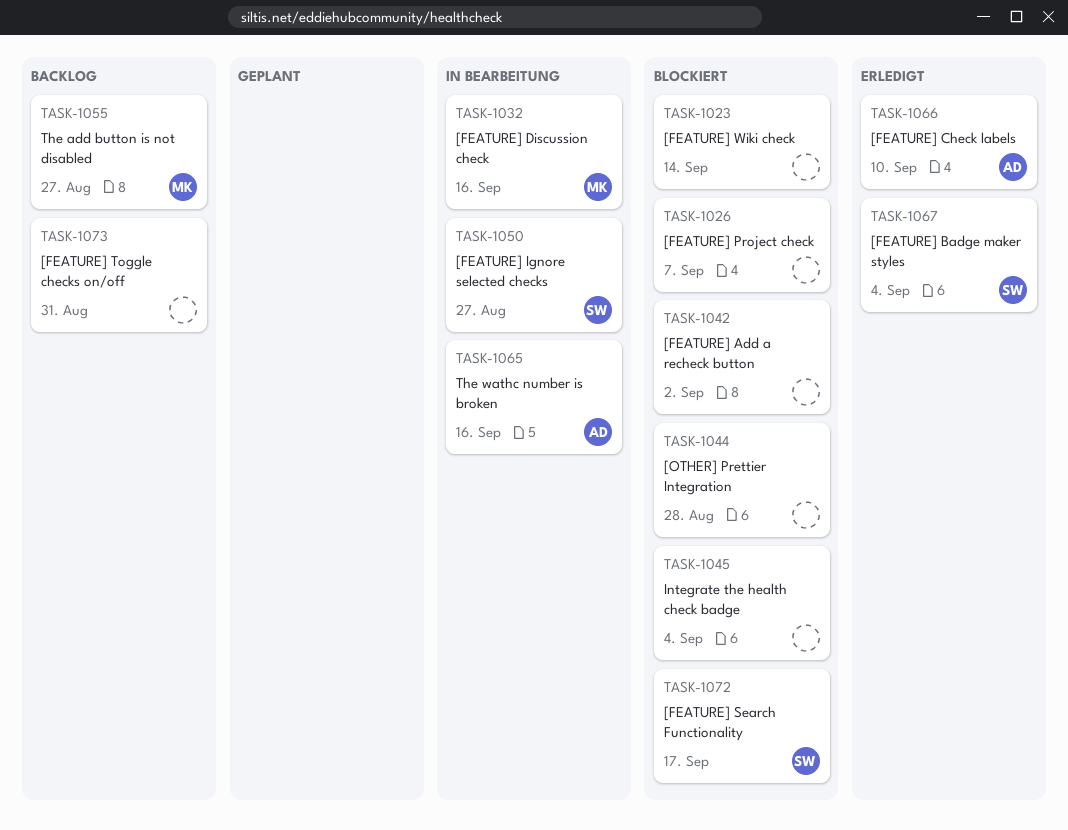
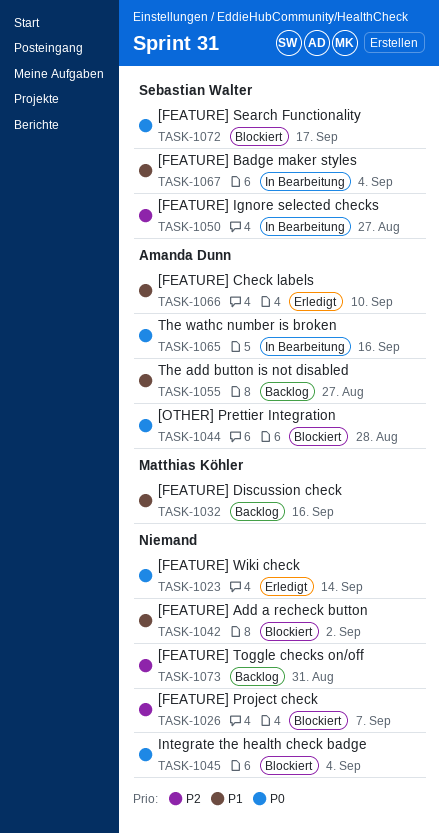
TASK-1023, status: Blockiert -> Erledigt
TASK-1032, status: In Bearbeitung -> Backlog
TASK-1044, owner: none -> Amanda Dunn
TASK-1055, owner: Matthias Köhler -> Amanda Dunn
TASK-1067, status: Erledigt -> In Bearbeitung

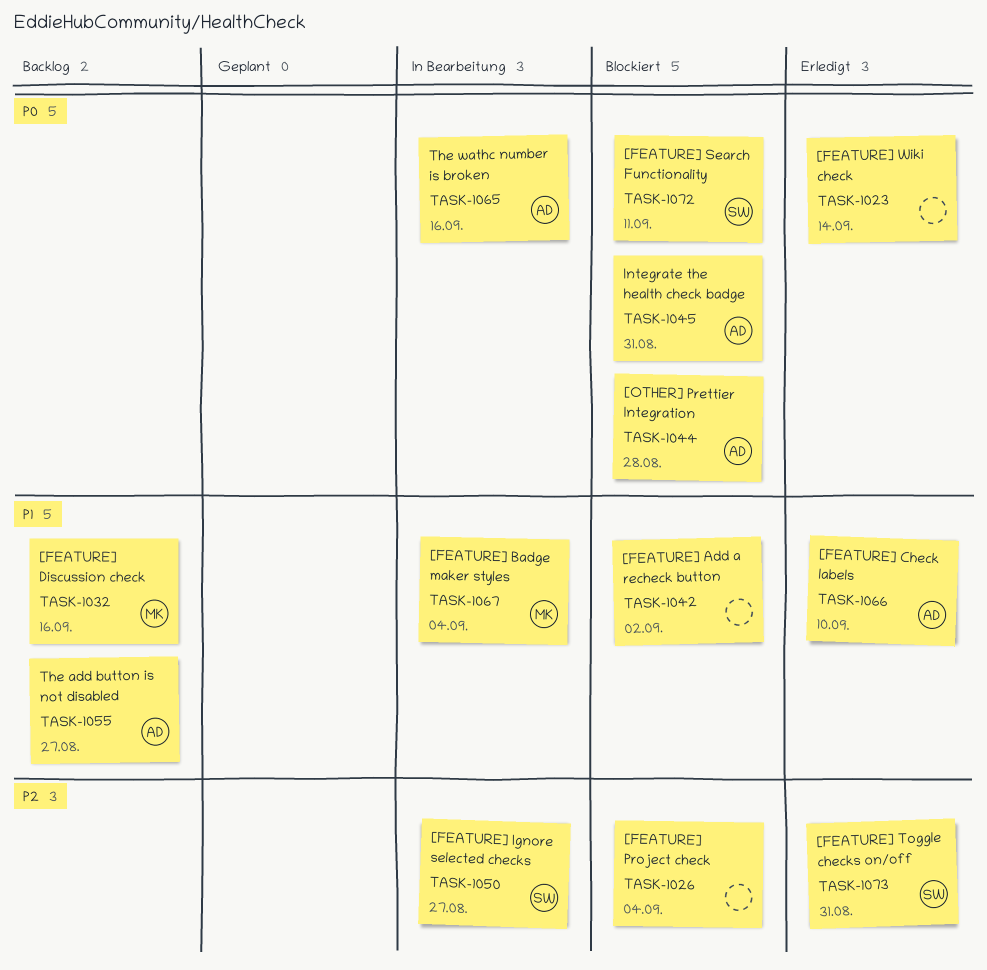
TASK-1026, due: Sep 7 -> Sep 4
TASK-1045, owner: none -> Amanda Dunn
TASK-1045, due: Sep 4 -> Aug 31
TASK-1067, owner: Sebastian Walter -> Matthias Köhler
TASK-1072, due: Sep 17 -> Sep 11
TASK-1073, status: Backlog -> Erledigt
TASK-1073, owner: none -> Sebastian Walter

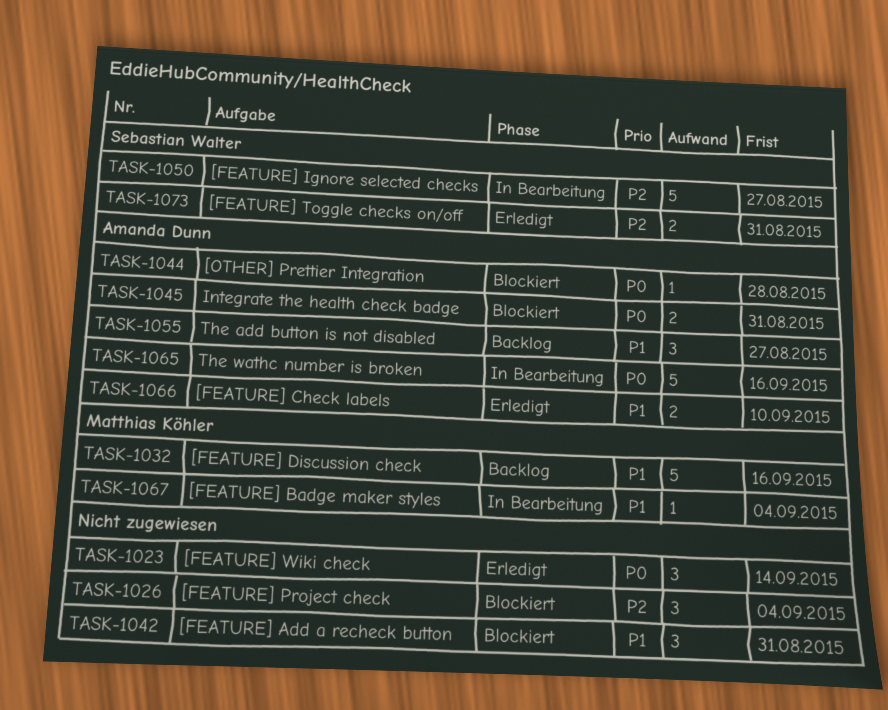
TASK-1042, due: Sep 2 -> Aug 31
TASK-1072: present -> none

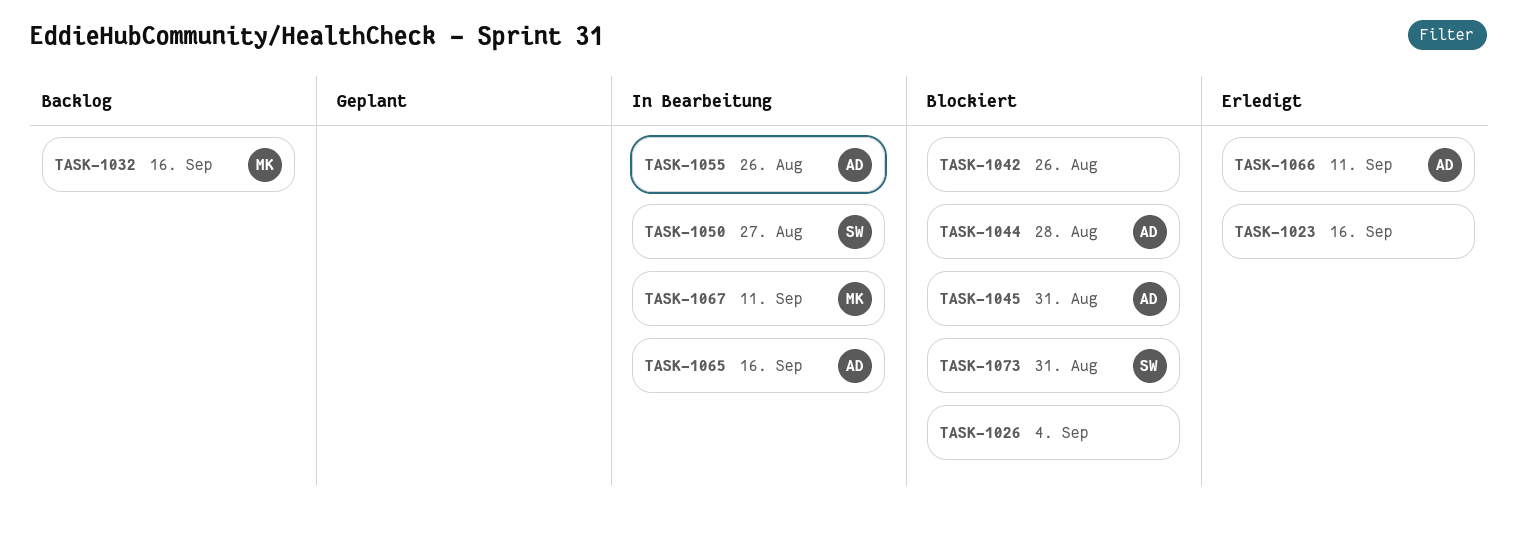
TASK-1023, due: Sep 14 -> Sep 16
TASK-1042, due: Aug 31 -> Aug 26
TASK-1055, status: Backlog -> In Bearbeitung
TASK-1055, due: Aug 27 -> Aug 26
TASK-1066, due: Sep 10 -> Sep 11
TASK-1067, due: Sep 4 -> Sep 11
TASK-1073, status: Erledigt -> Blockiert

